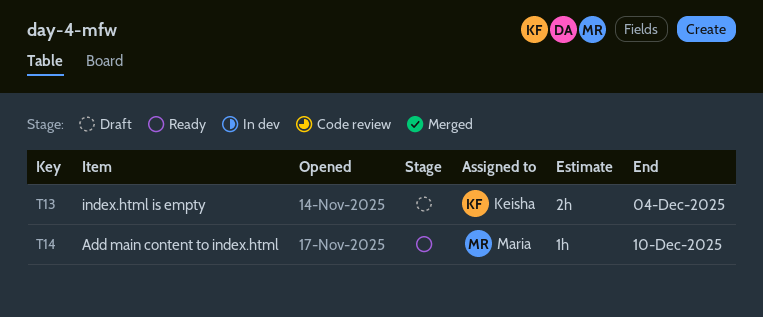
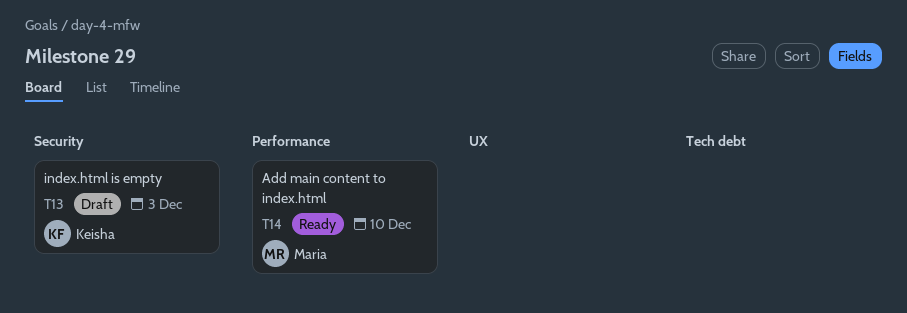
T13, due: Dec 4 -> Dec 3

